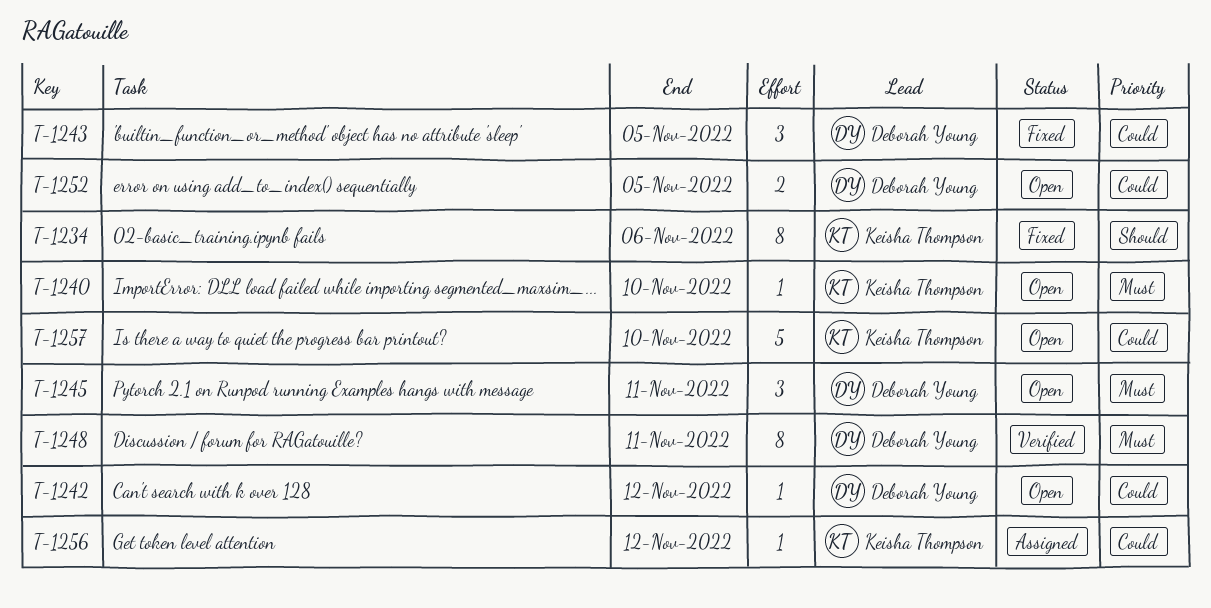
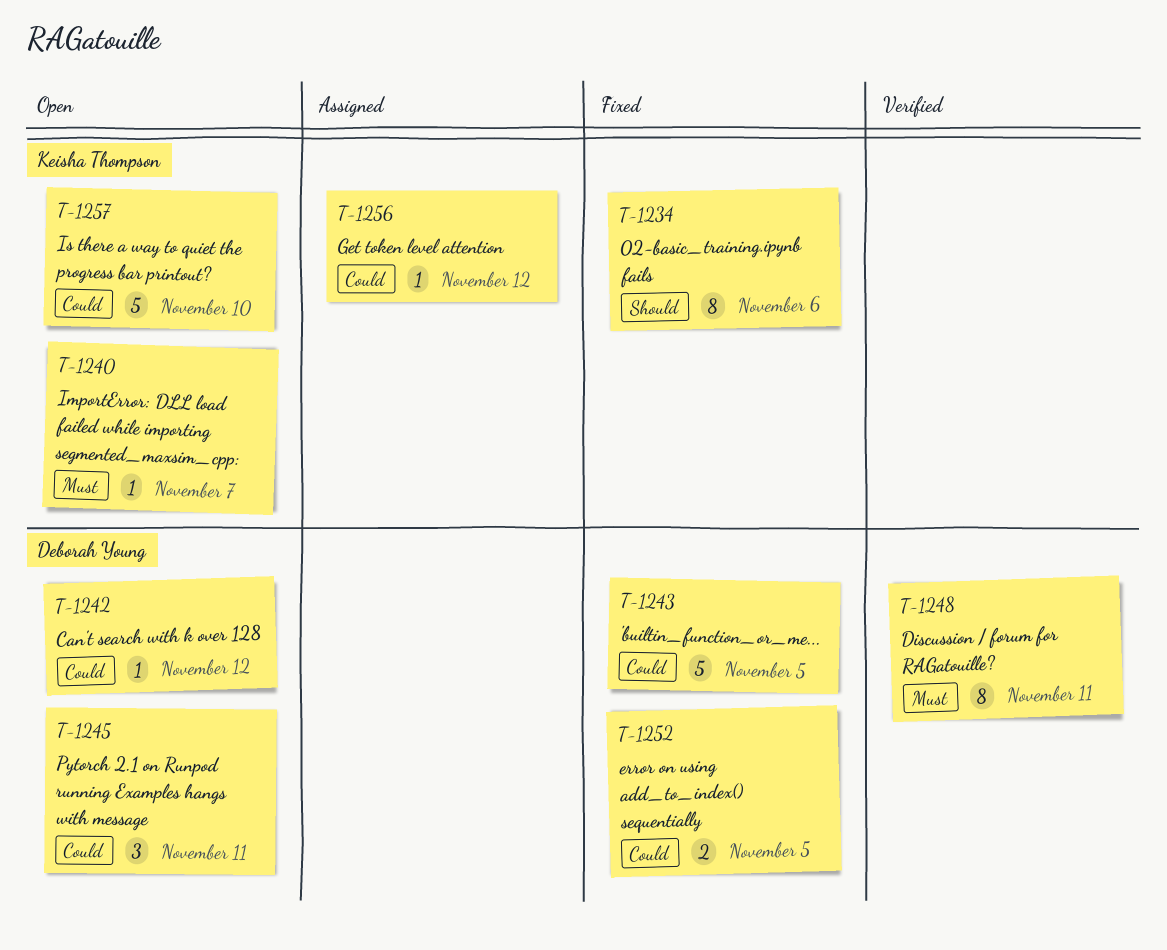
T-1240, due: Nov 10 -> Nov 7
T-1243, estimate: 3 -> 5
T-1245, priority: Must -> Could
T-1252, status: Open -> Fixed

